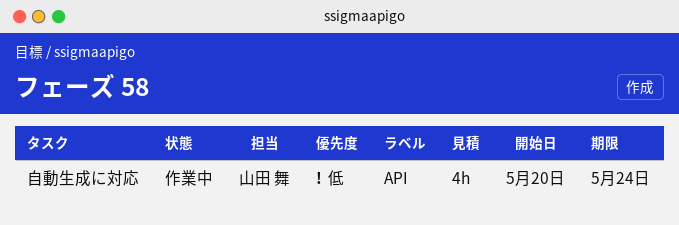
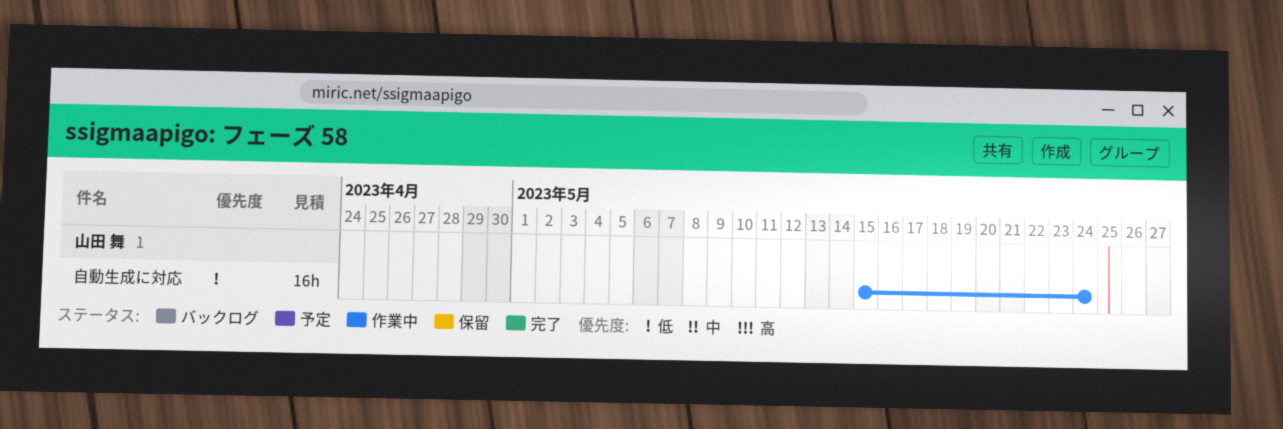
自動生成に対応, estimate: 4h -> 16h
自動生成に対応, start: May 20 -> May 15

